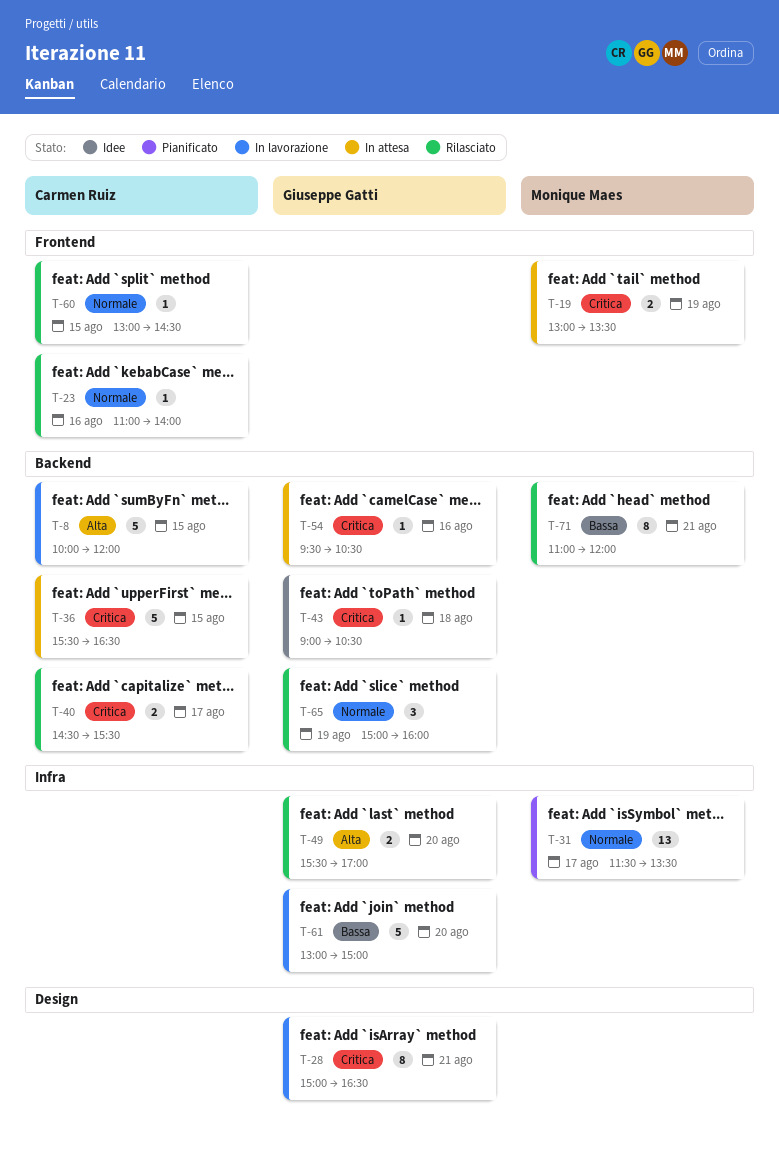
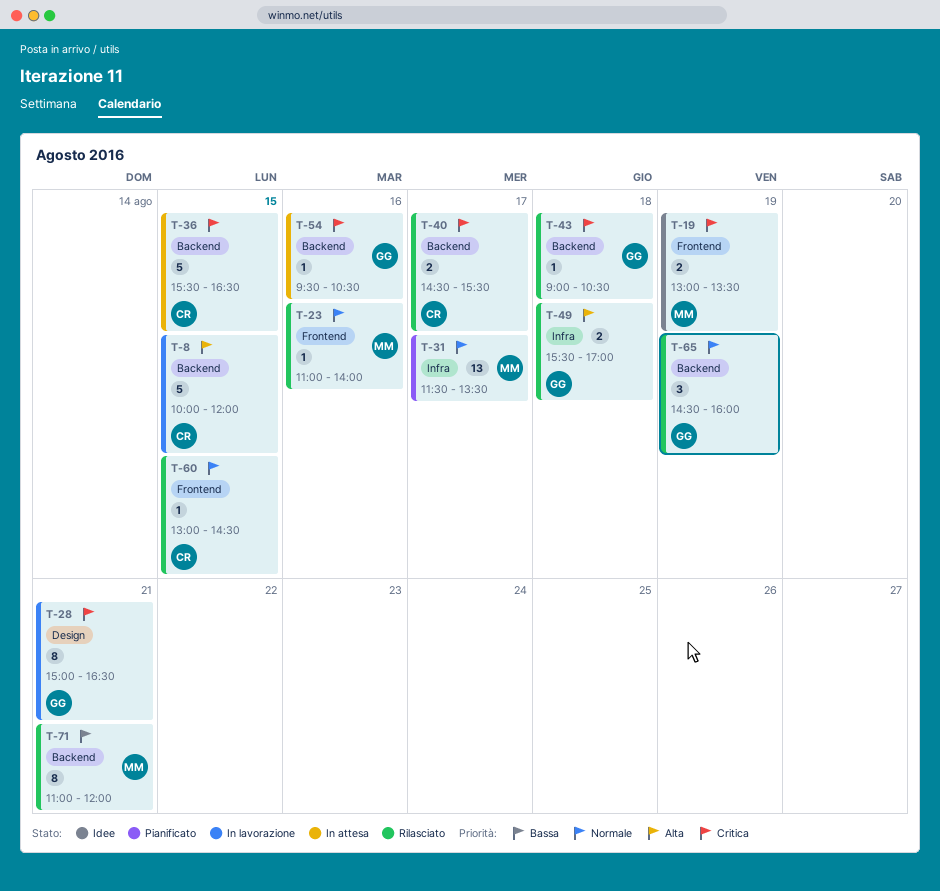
T-19, status: In attesa -> Idee
T-23, owner: Carmen Ruiz -> Monique Maes
T-43, status: Idee -> Rilasciato
T-49, day: Aug 20 -> Aug 18
T-61: present -> none
T-65, begins: 15:00 -> 14:30

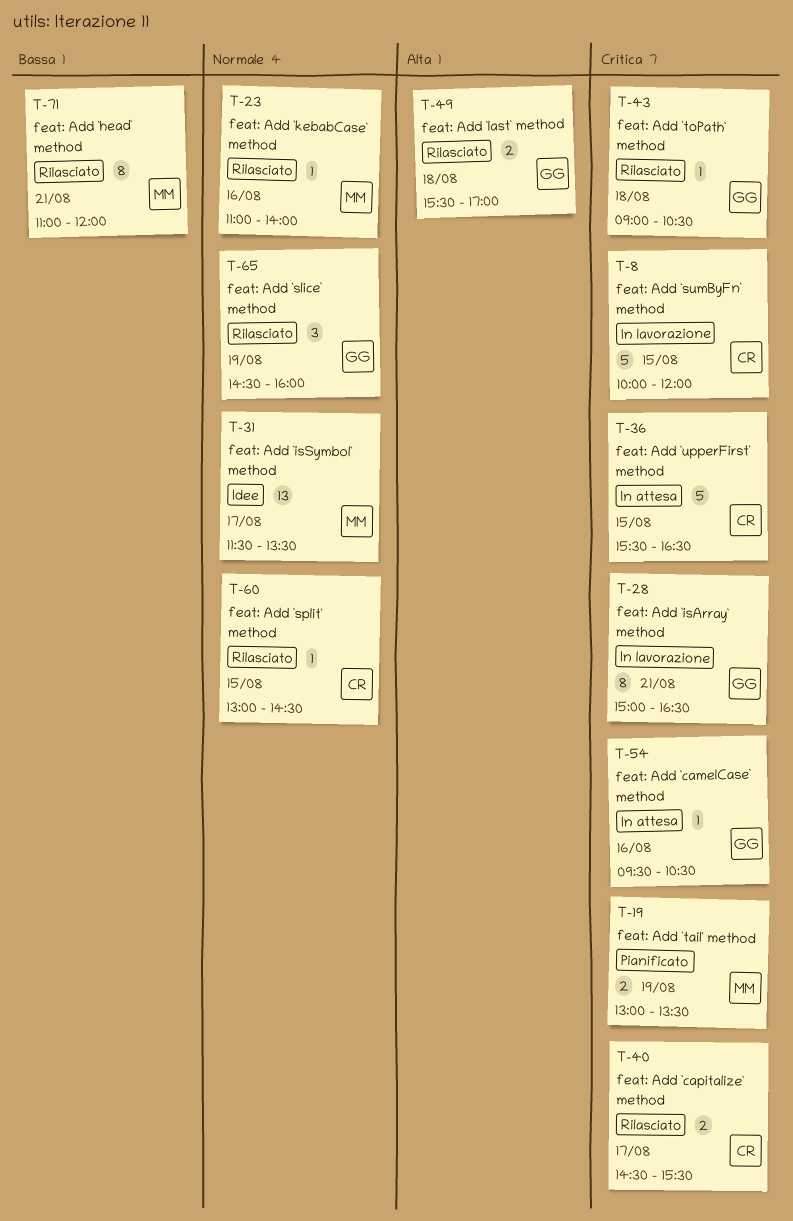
T-8, priority: Alta -> Critica
T-19, status: Idee -> Pianificato
T-31, status: Pianificato -> Idee

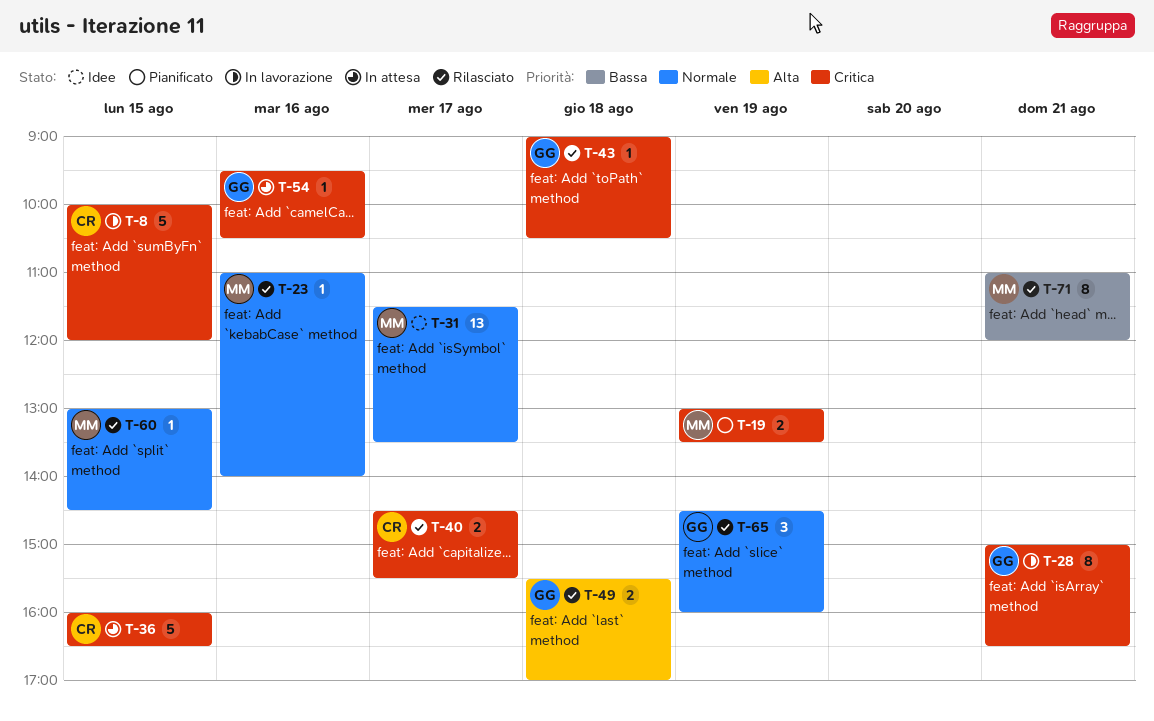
T-36, begins: 15:30 -> 16:00
T-60, owner: CR -> MM

